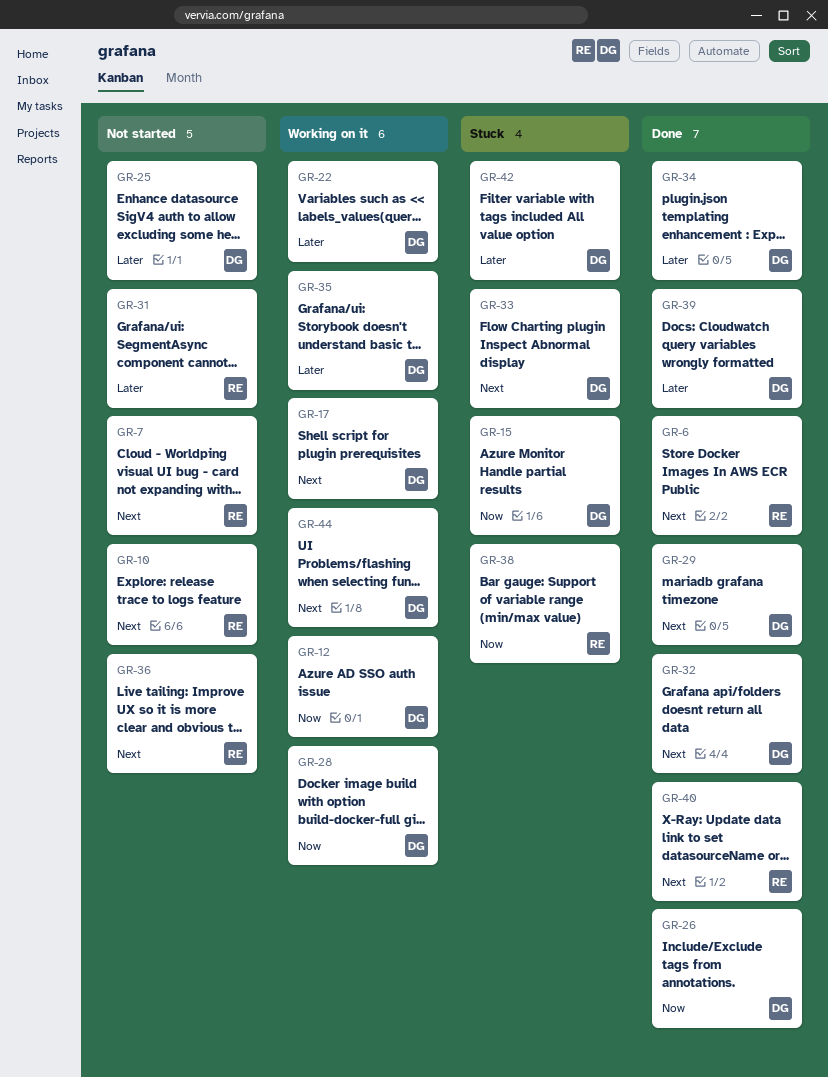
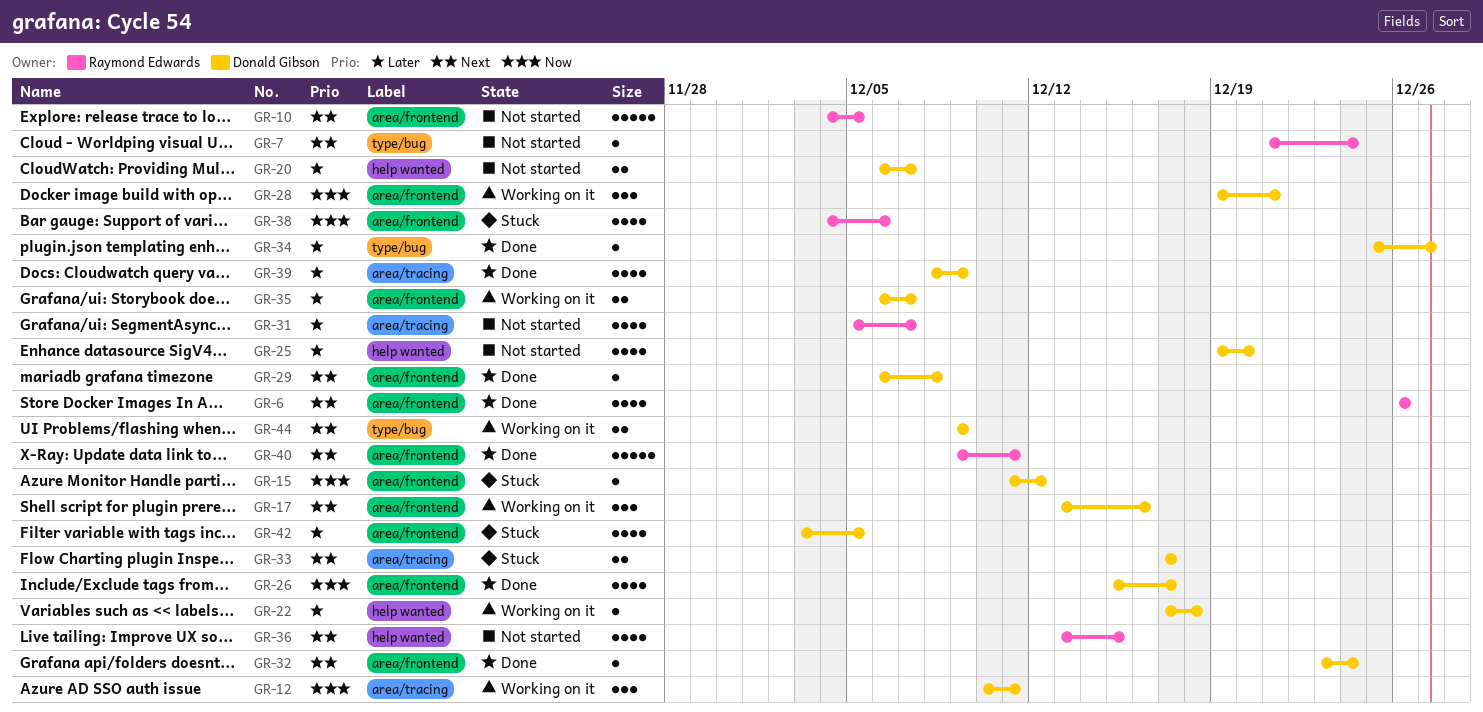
GR-20: none -> present

